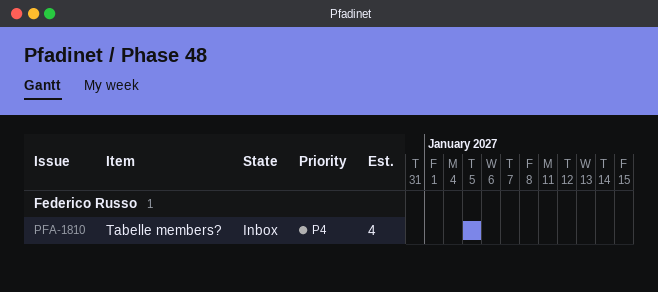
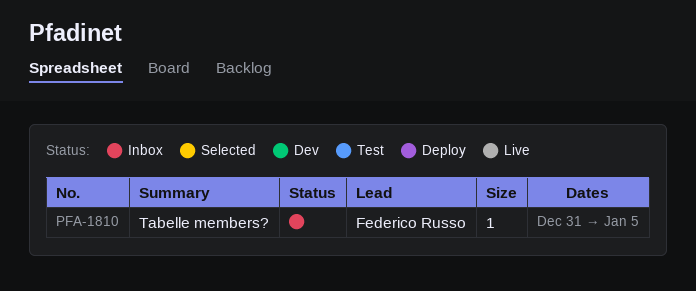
PFA-1810, estimate: 4 -> 1
PFA-1810, start: Jan 5 -> Dec 31

